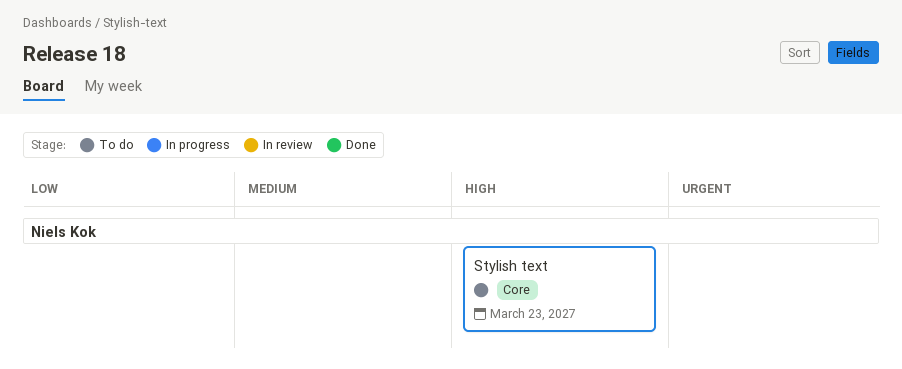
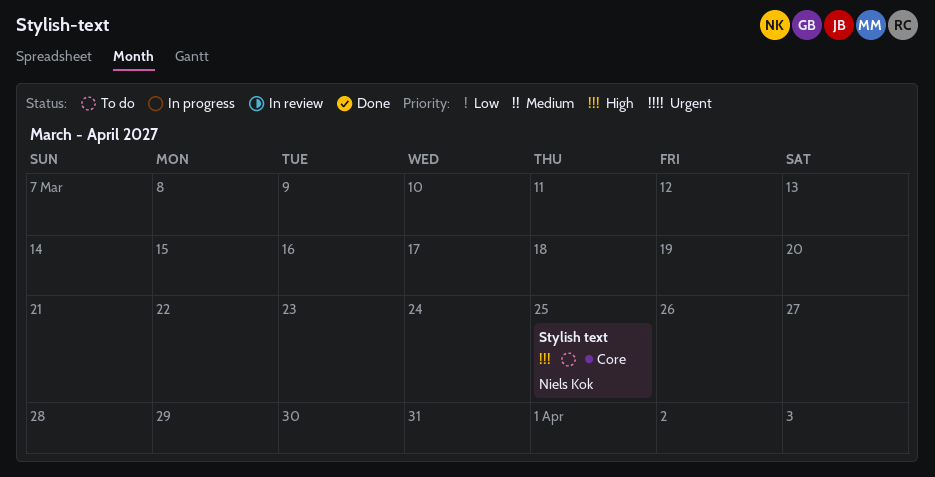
Stylish text, due: Mar 23 -> Mar 25

